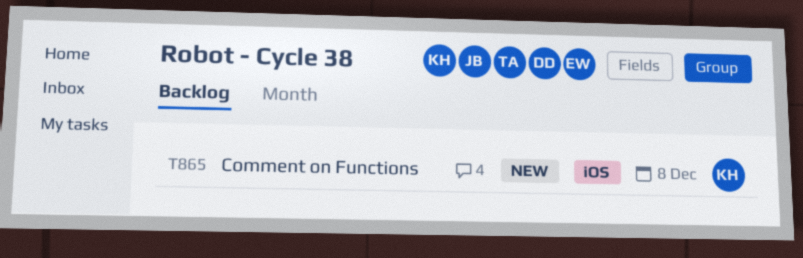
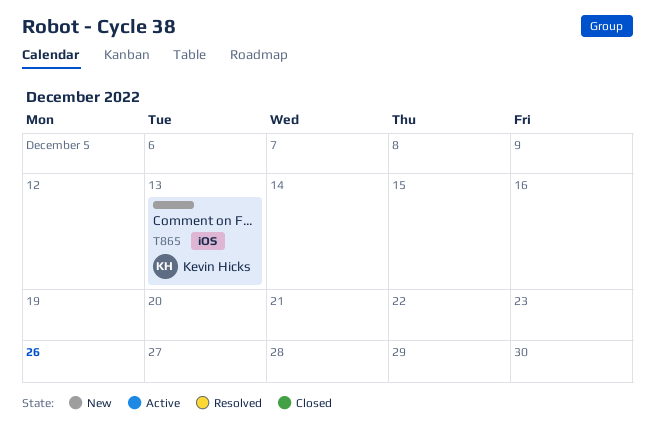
T865, due: Dec 8 -> Dec 13

